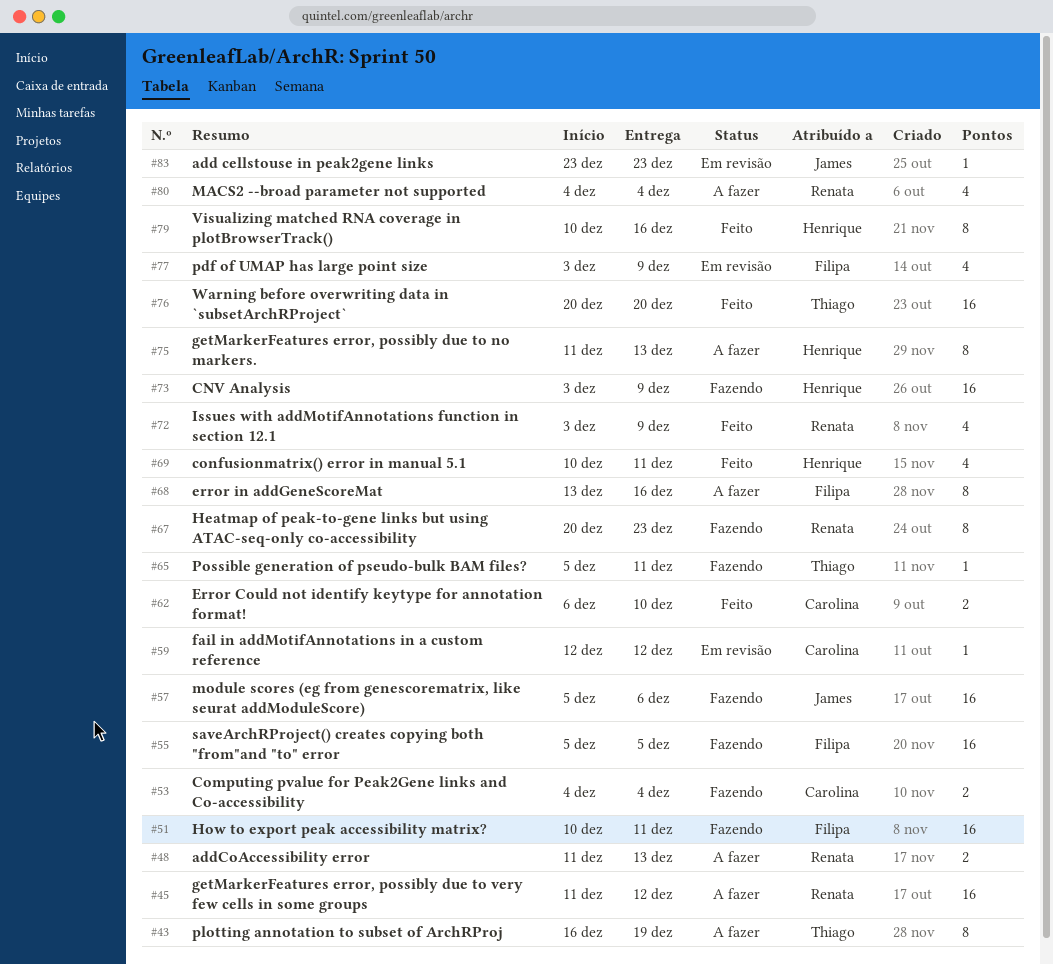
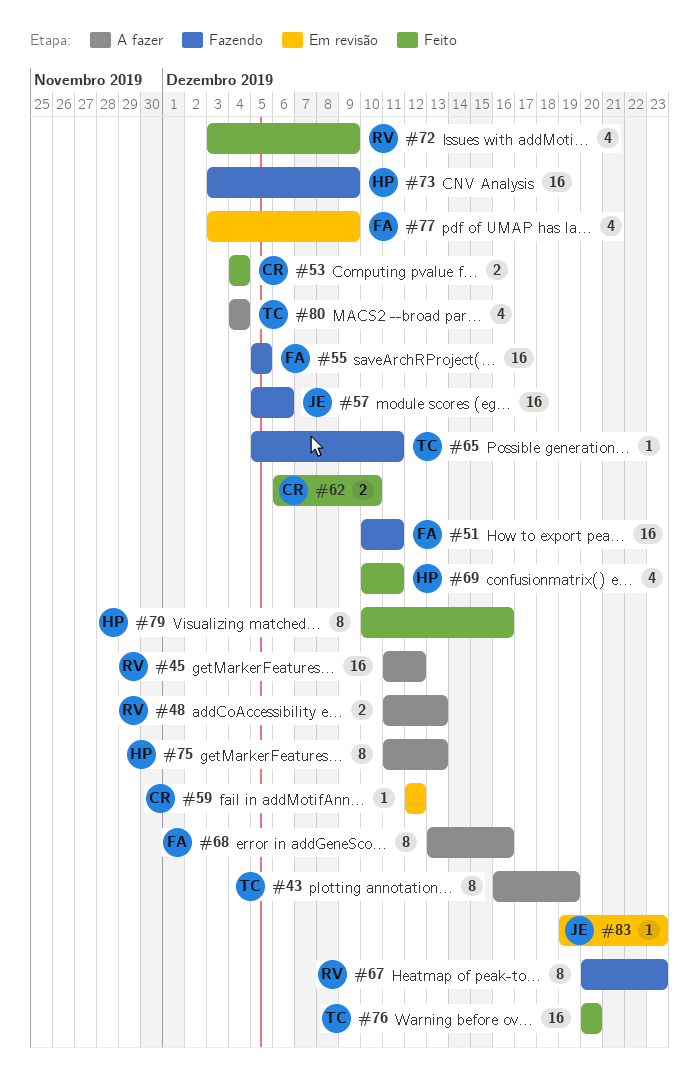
#53, status: Fazendo -> Feito
#80, owner: Renata -> Thiago
#83, start: Dec 23 -> Dec 19

